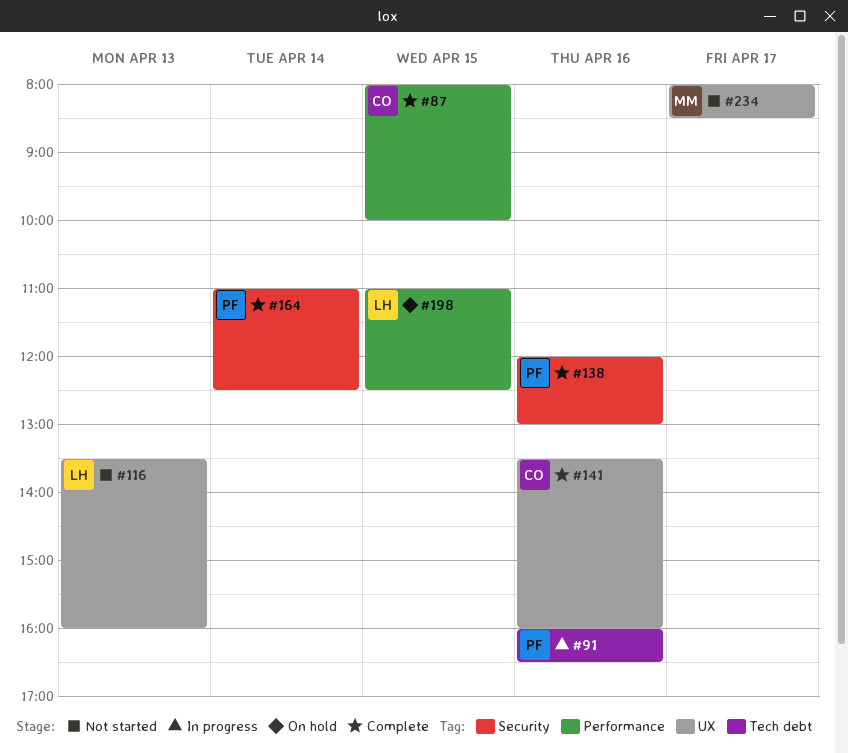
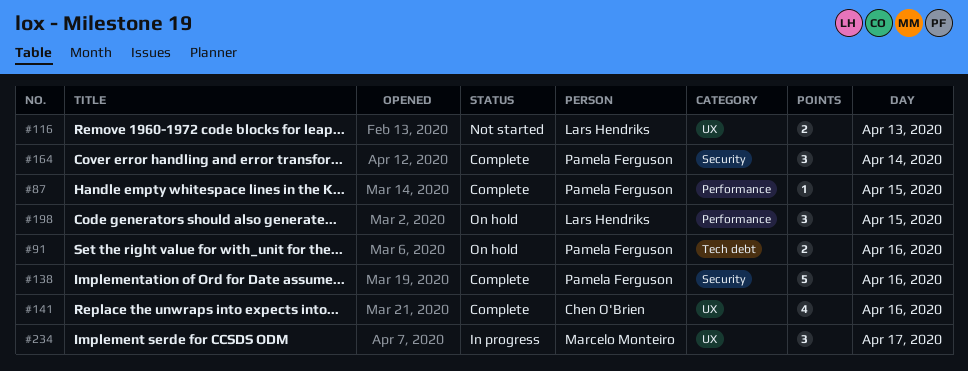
#87, owner: Chen O'Brien -> Pamela Ferguson
#91, status: In progress -> On hold
#234, status: Not started -> In progress

